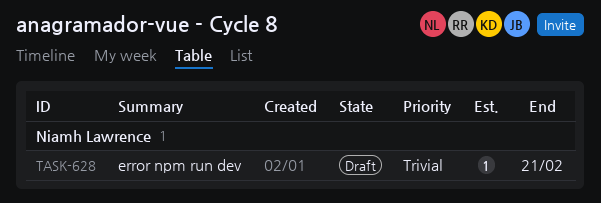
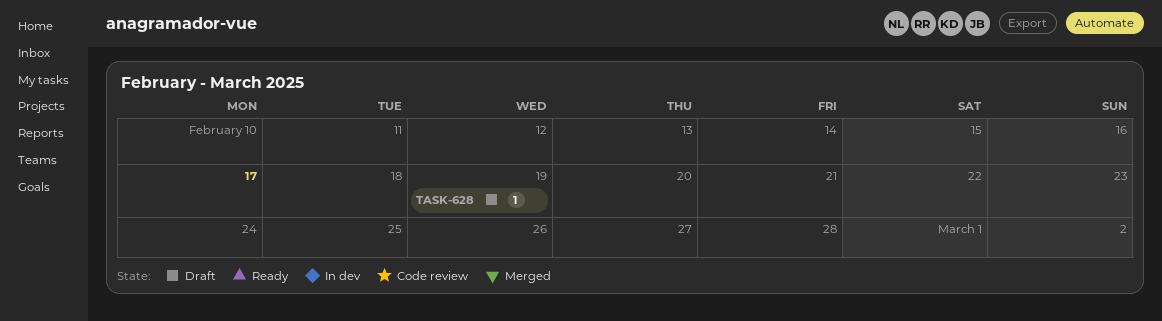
TASK-628, due: Feb 21 -> Feb 19

